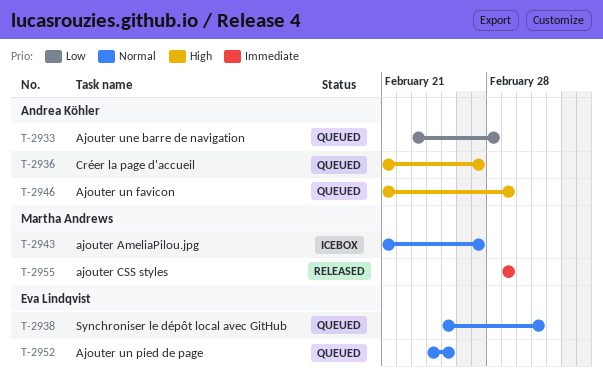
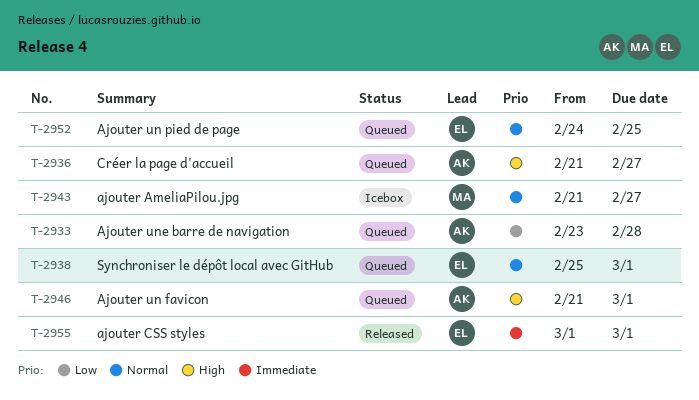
T-2938, due: Mar 3 -> Mar 1
T-2955, owner: Martha Andrews -> Eva Lindqvist

